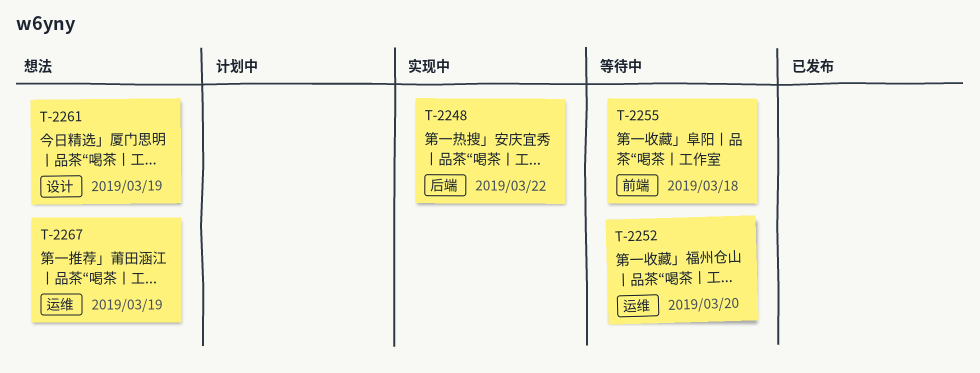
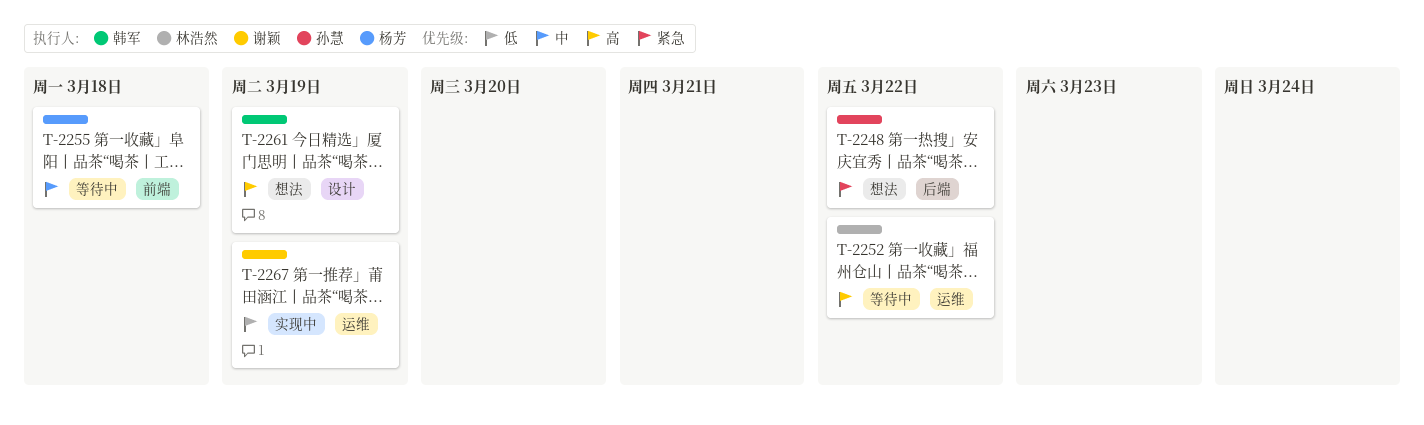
T-2248, status: 实现中 -> 想法
T-2252, due: Mar 20 -> Mar 22
T-2267, status: 想法 -> 实现中

